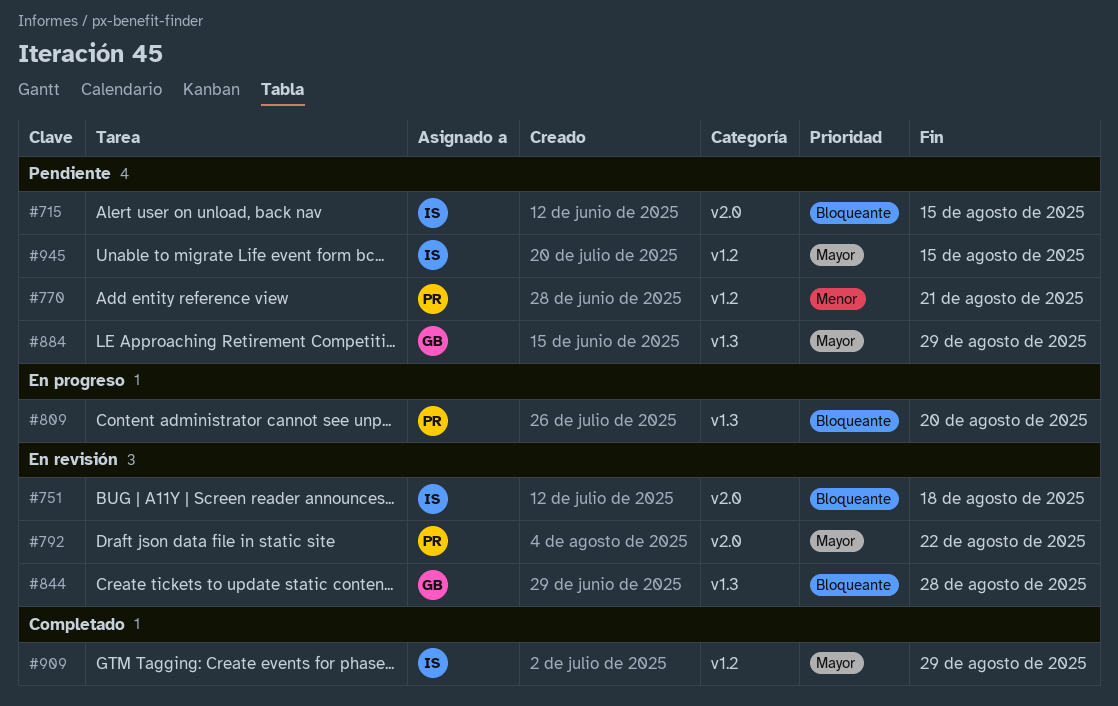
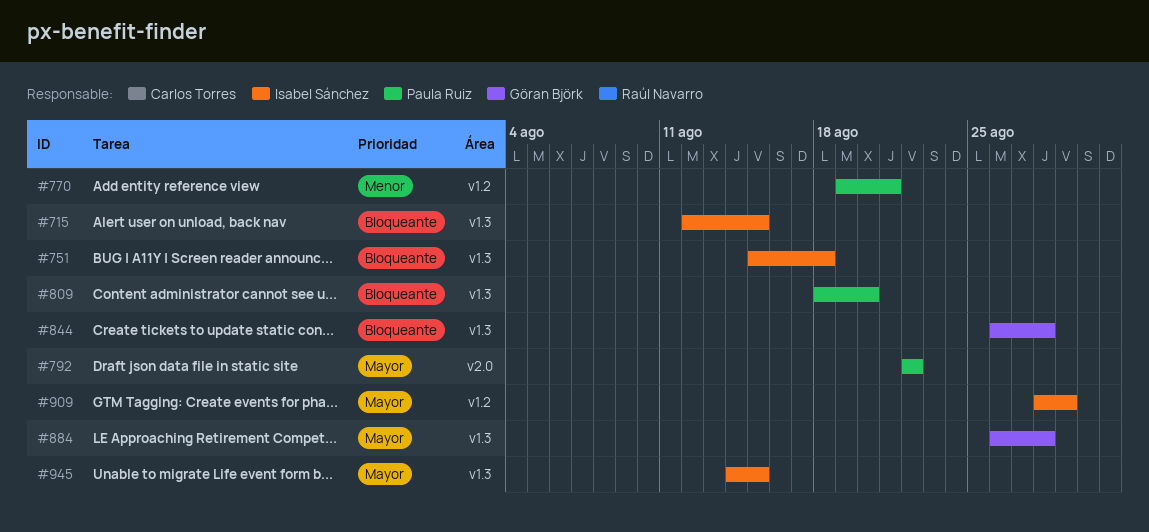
#715, label: v2.0 -> v1.3
#751, label: v2.0 -> v1.3
#884, due: Aug 29 -> Aug 28
#945, label: v1.2 -> v1.3

